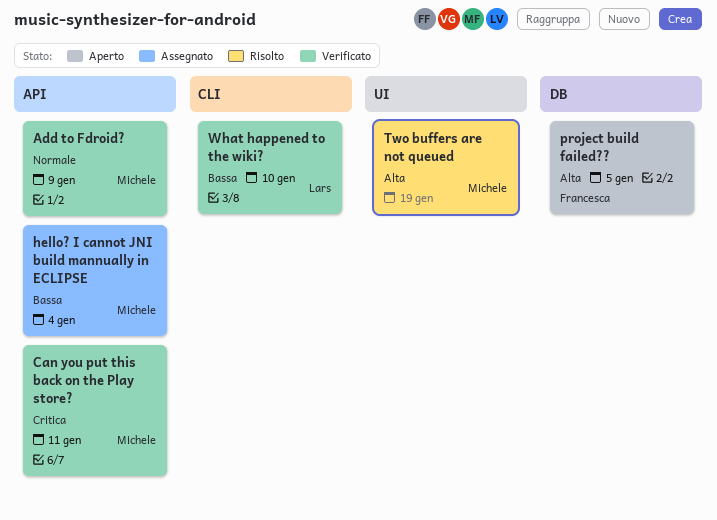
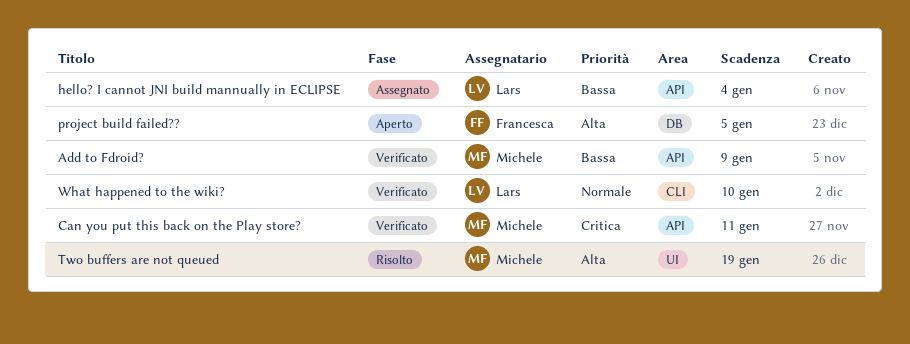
Add to Fdroid?, priority: Normale -> Bassa
hello? I cannot JNI build mannually in ECLIPSE, owner: Michele -> Lars
What happened to the wiki?, priority: Bassa -> Normale

